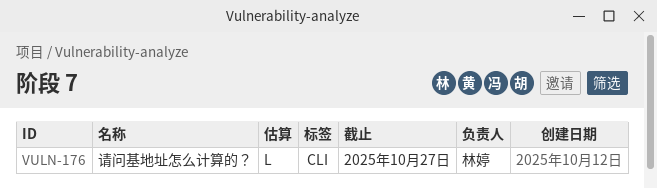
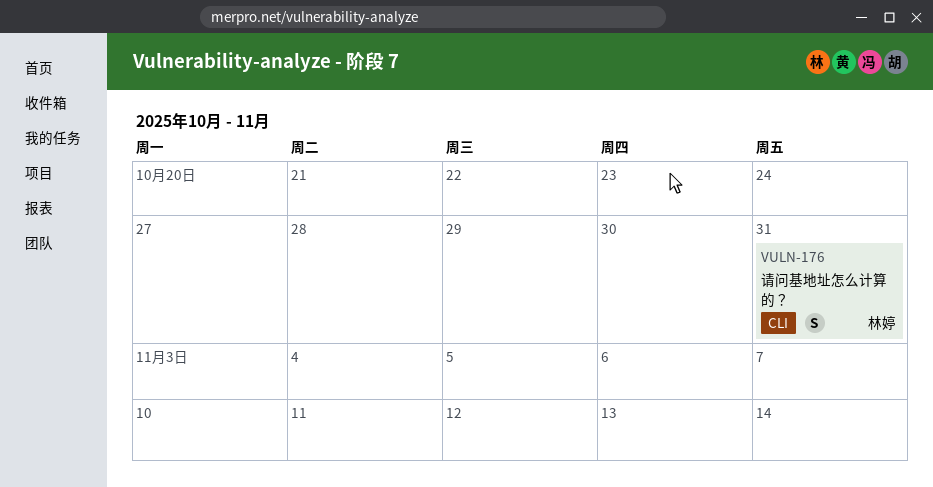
VULN-176, estimate: L -> S
VULN-176, due: Oct 27 -> Oct 31

